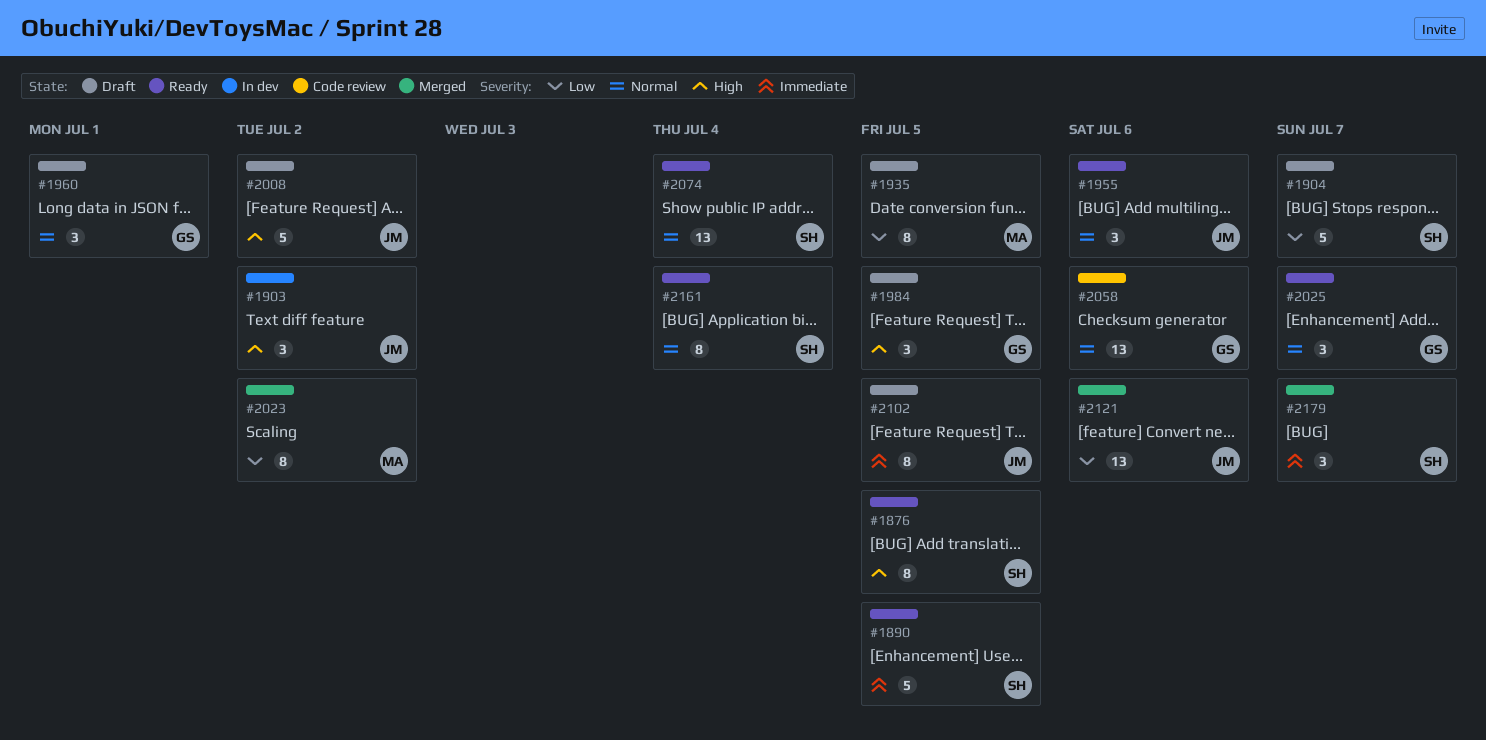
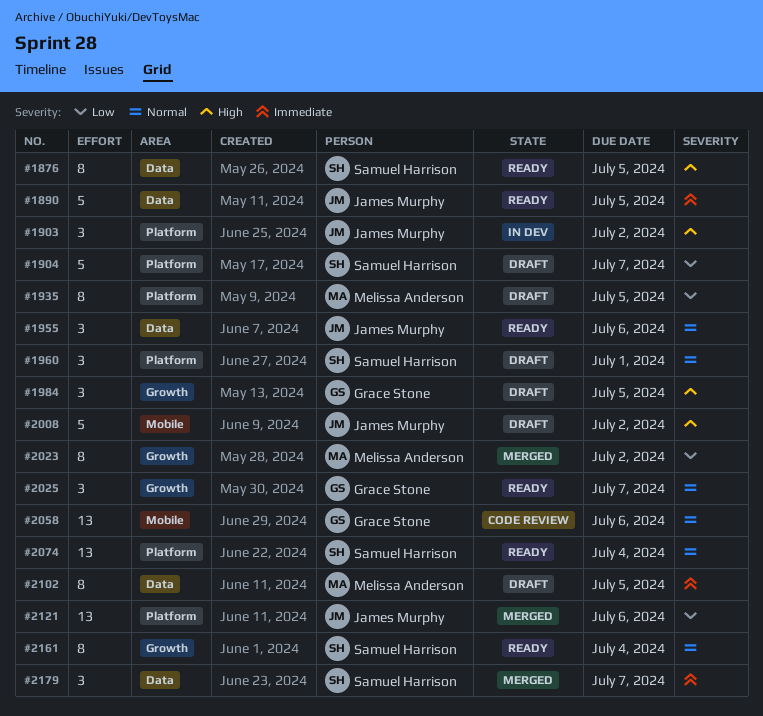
#1890, owner: Samuel Harrison -> James Murphy
#1960, owner: Grace Stone -> Samuel Harrison
#2102, owner: James Murphy -> Melissa Anderson

